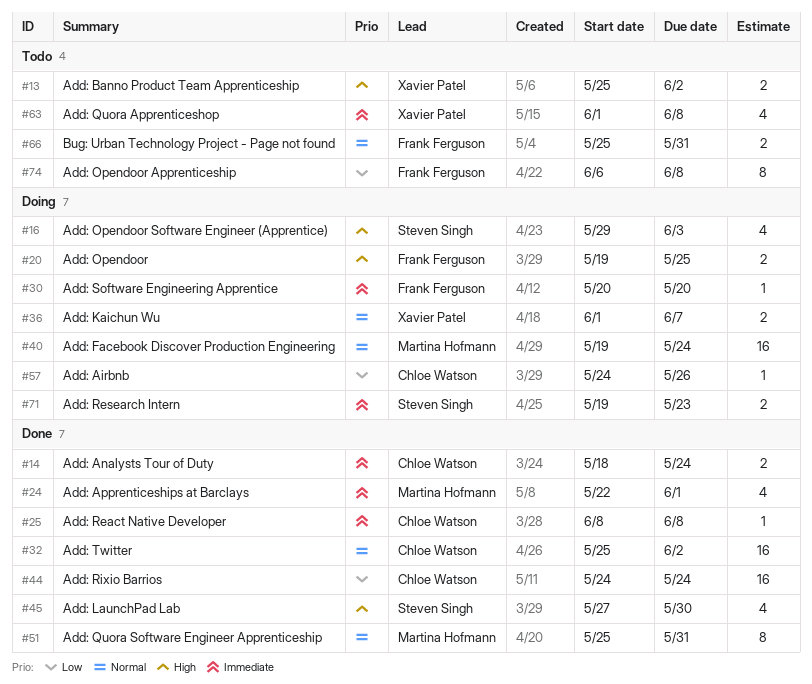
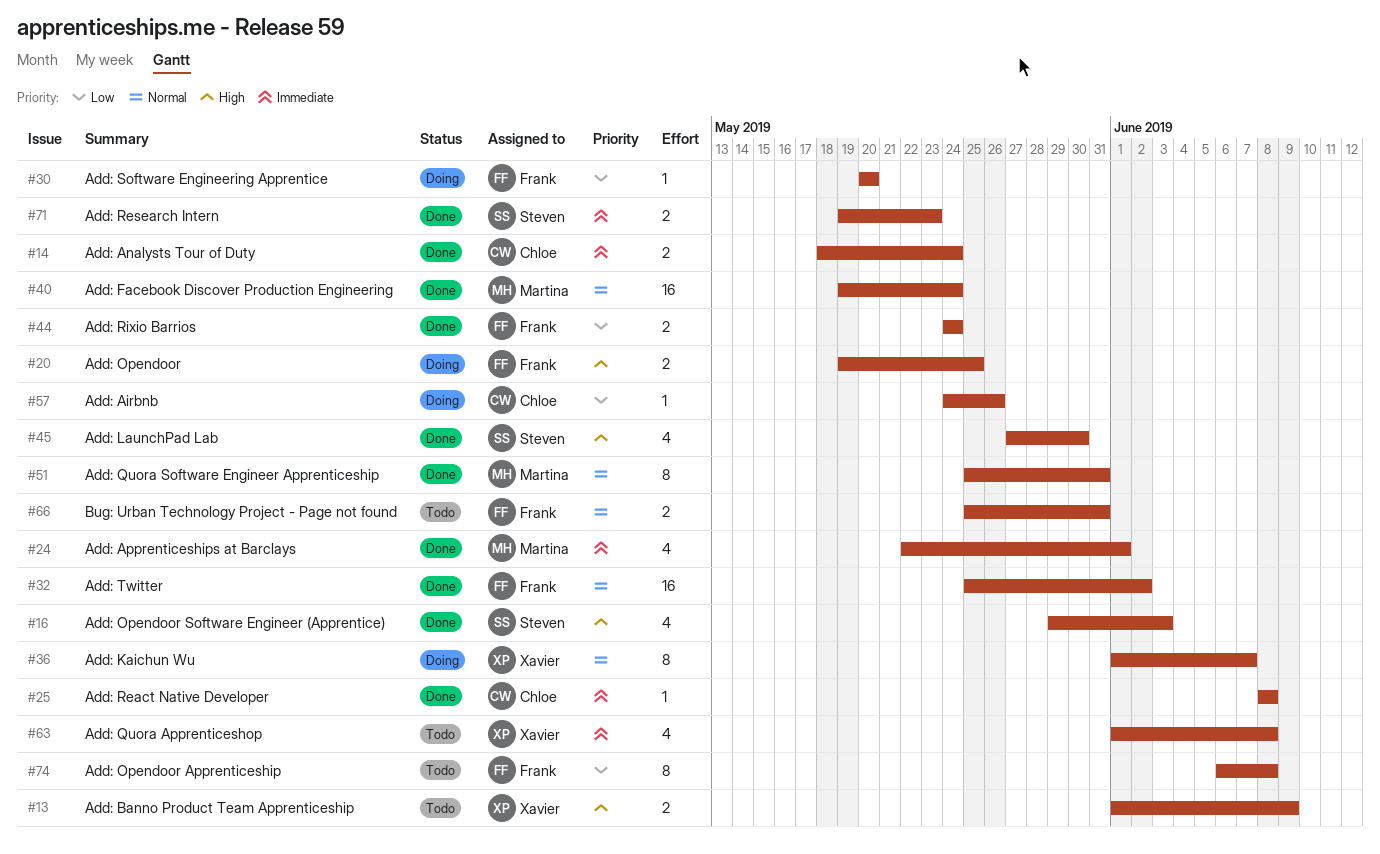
#13, start: May 25 -> Jun 1
#13, due: Jun 2 -> Jun 9
#16, status: Doing -> Done
#30, priority: Immediate -> Low
#32, owner: Chloe Watson -> Frank Ferguson
#36, estimate: 2 -> 8
#40, status: Doing -> Done
#44, owner: Chloe Watson -> Frank Ferguson
#44, estimate: 16 -> 2
#71, status: Doing -> Done

